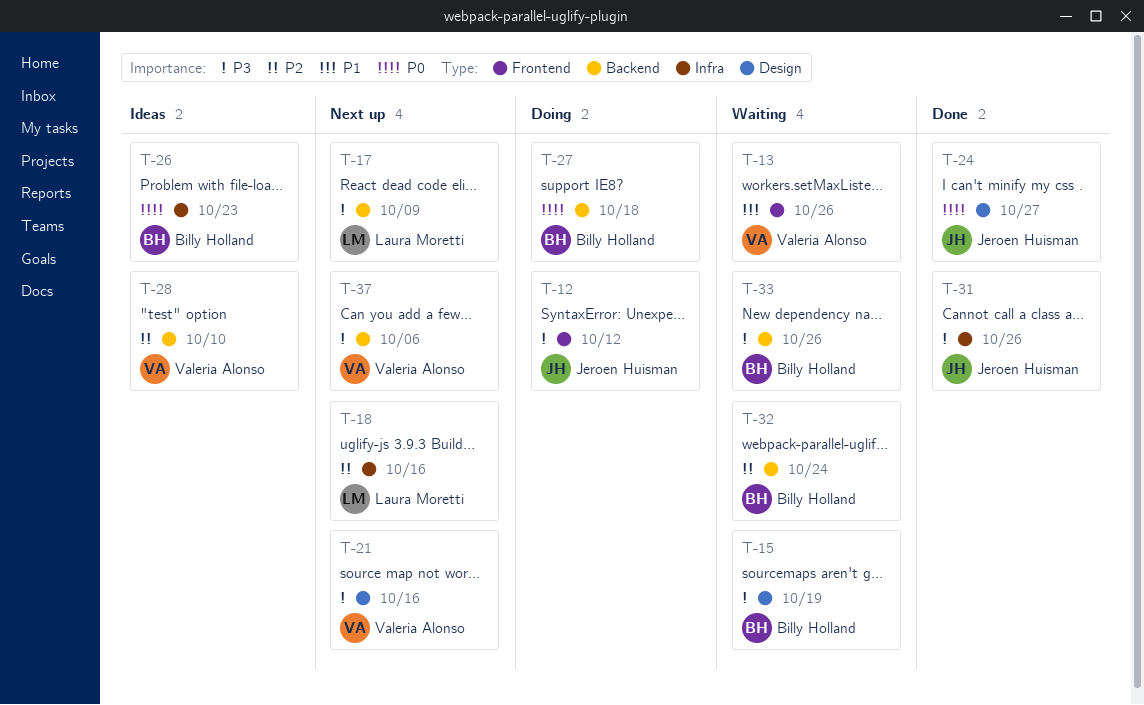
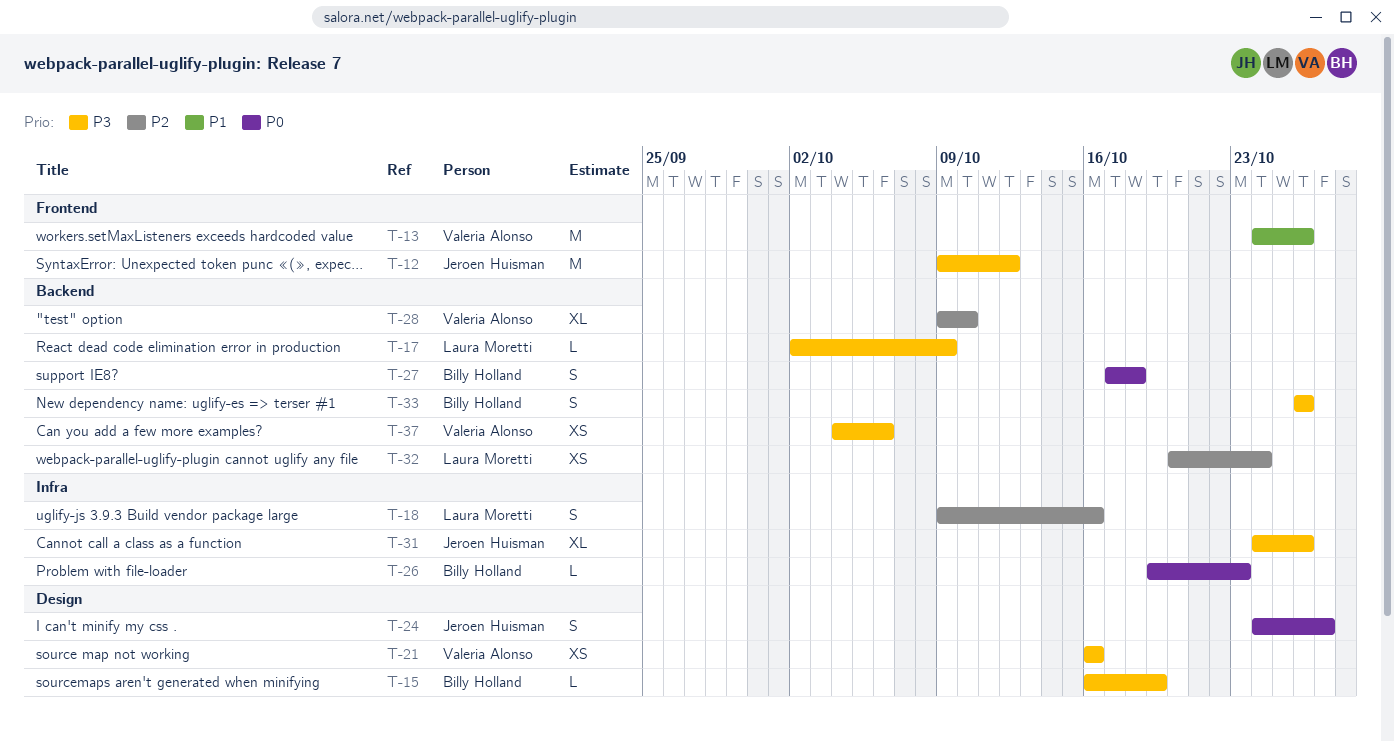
T-32, owner: Billy Holland -> Laura Moretti

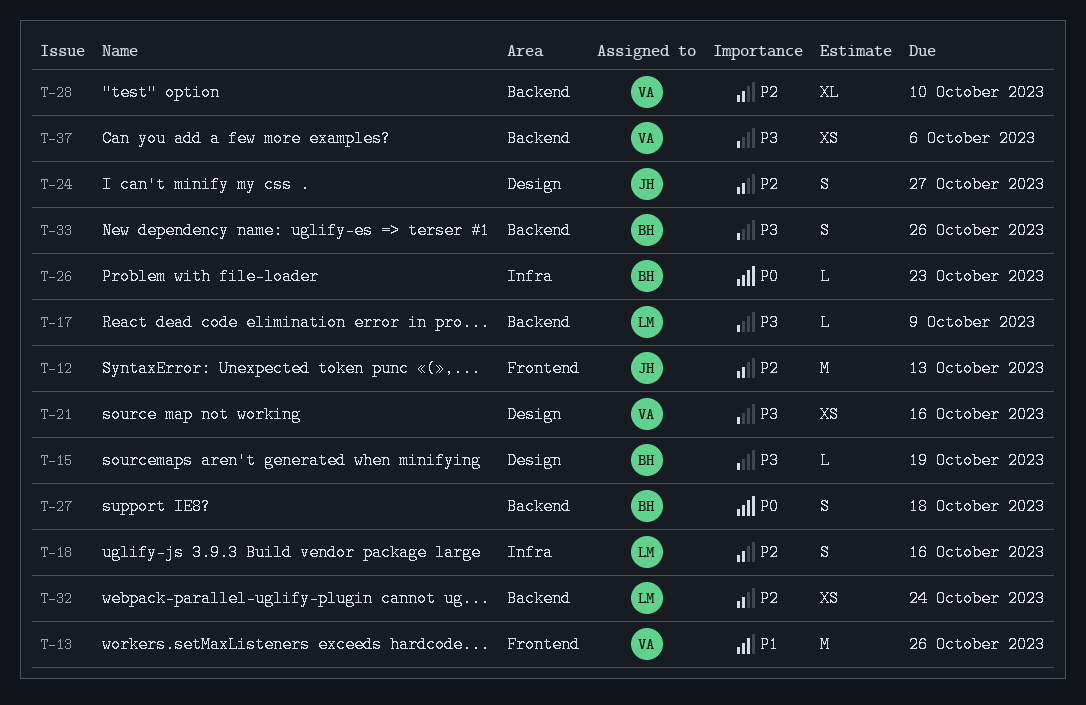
T-12, priority: P3 -> P2
T-12, due: Oct 12 -> Oct 13
T-24, priority: P0 -> P2
T-31: present -> none

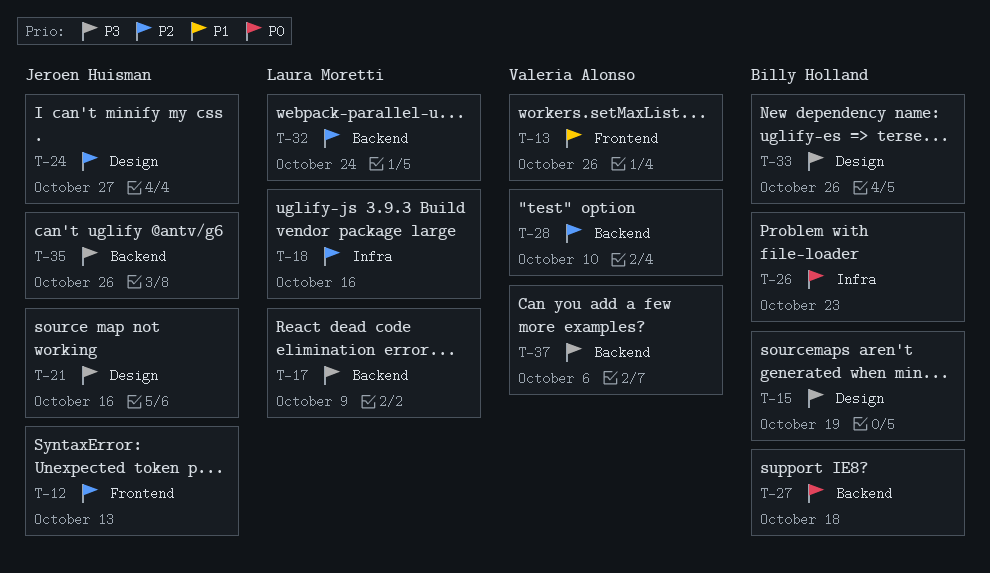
T-21, owner: Valeria Alonso -> Jeroen Huisman
T-33, label: Backend -> Design
T-35: none -> present

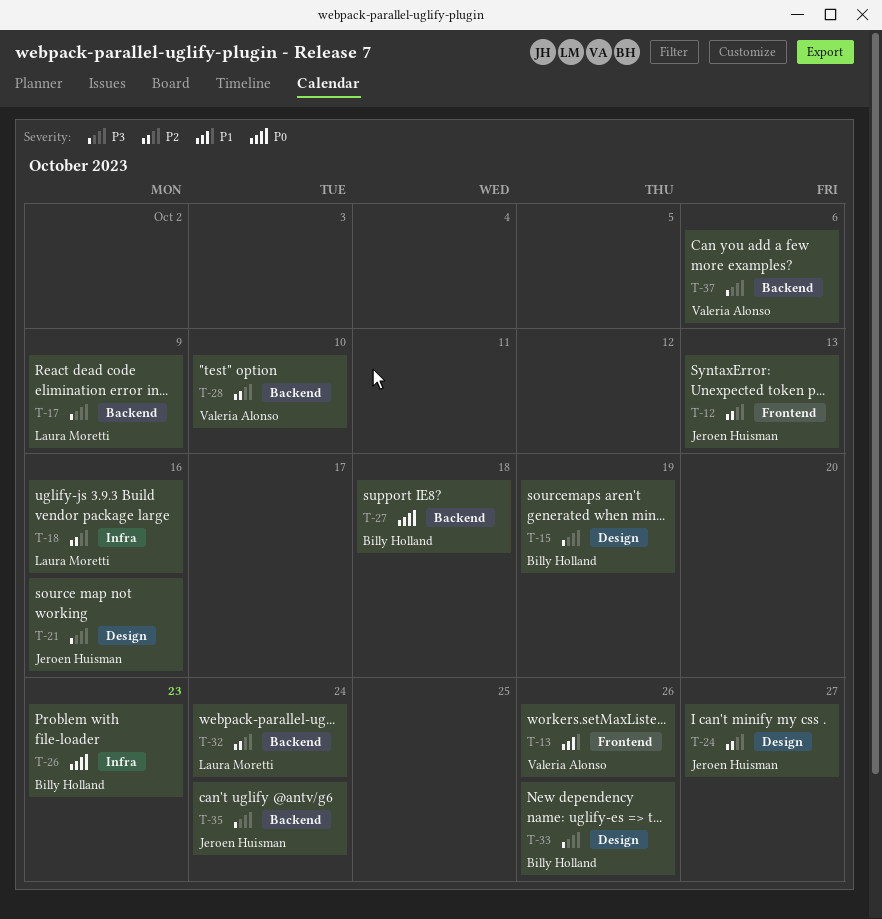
T-35, due: Oct 26 -> Oct 24

